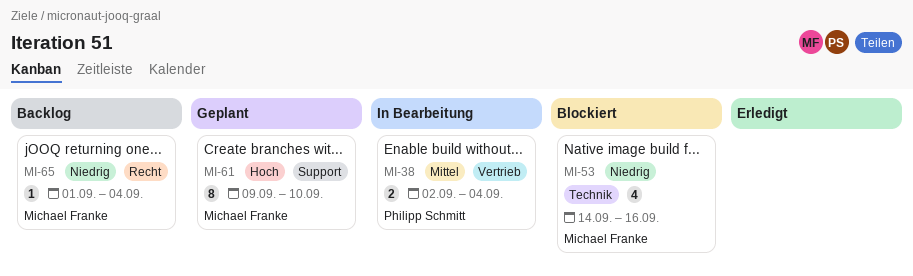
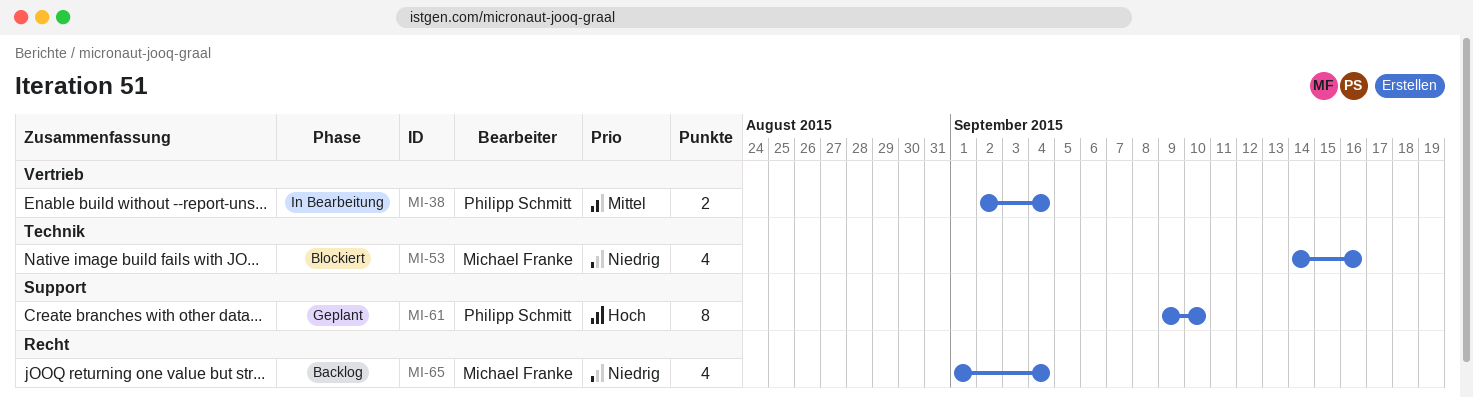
MI-61, owner: Michael Franke -> Philipp Schmitt
MI-65, estimate: 1 -> 4

